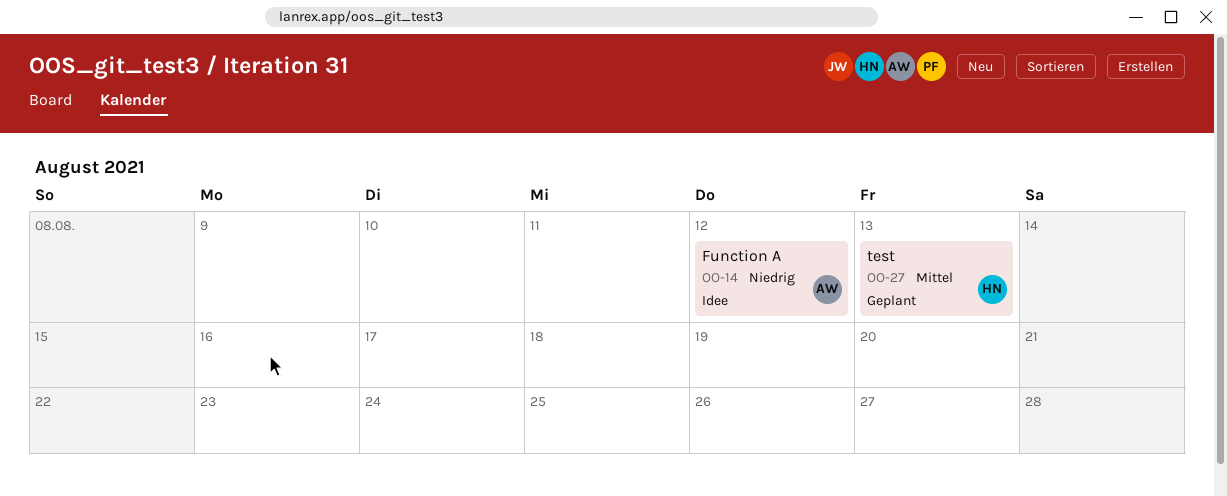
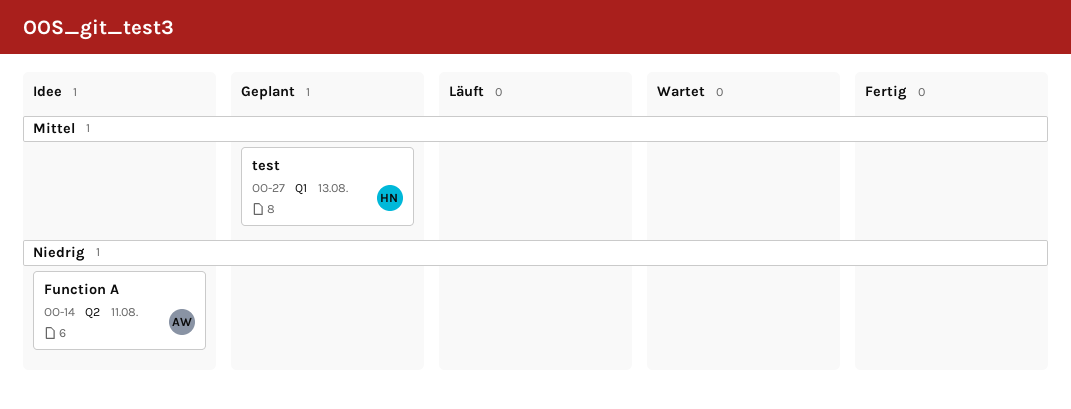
OO-14, due: Aug 12 -> Aug 11

